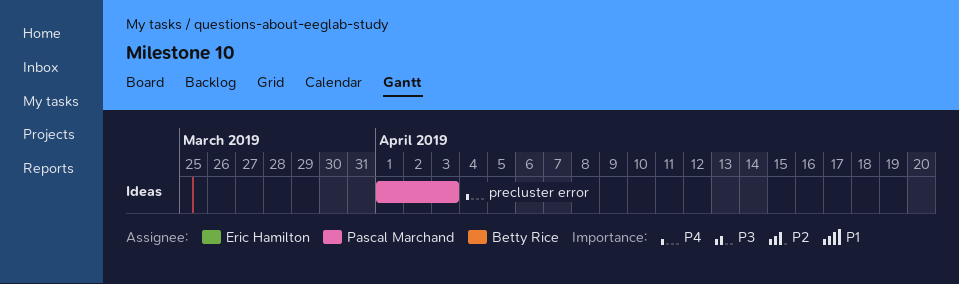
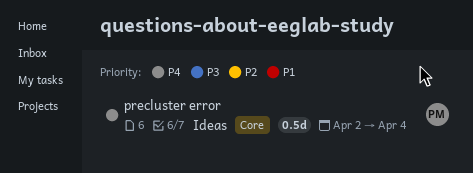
precluster error, start: Apr 1 -> Apr 2
precluster error, due: Apr 3 -> Apr 4

